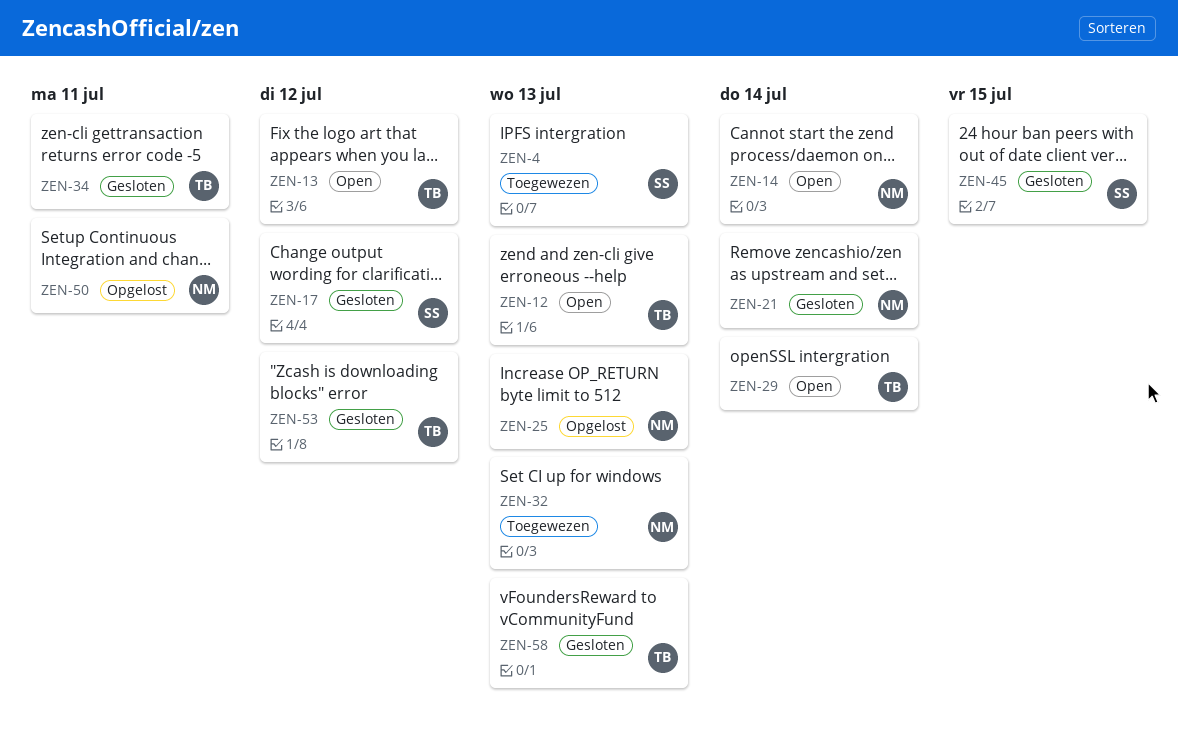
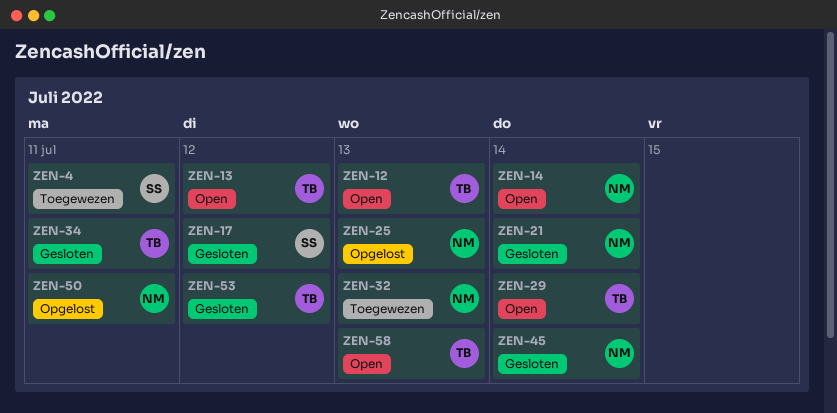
ZEN-4, due: Jul 13 -> Jul 11
ZEN-45, owner: SS -> NM
ZEN-45, due: Jul 15 -> Jul 14
ZEN-58, status: Gesloten -> Open

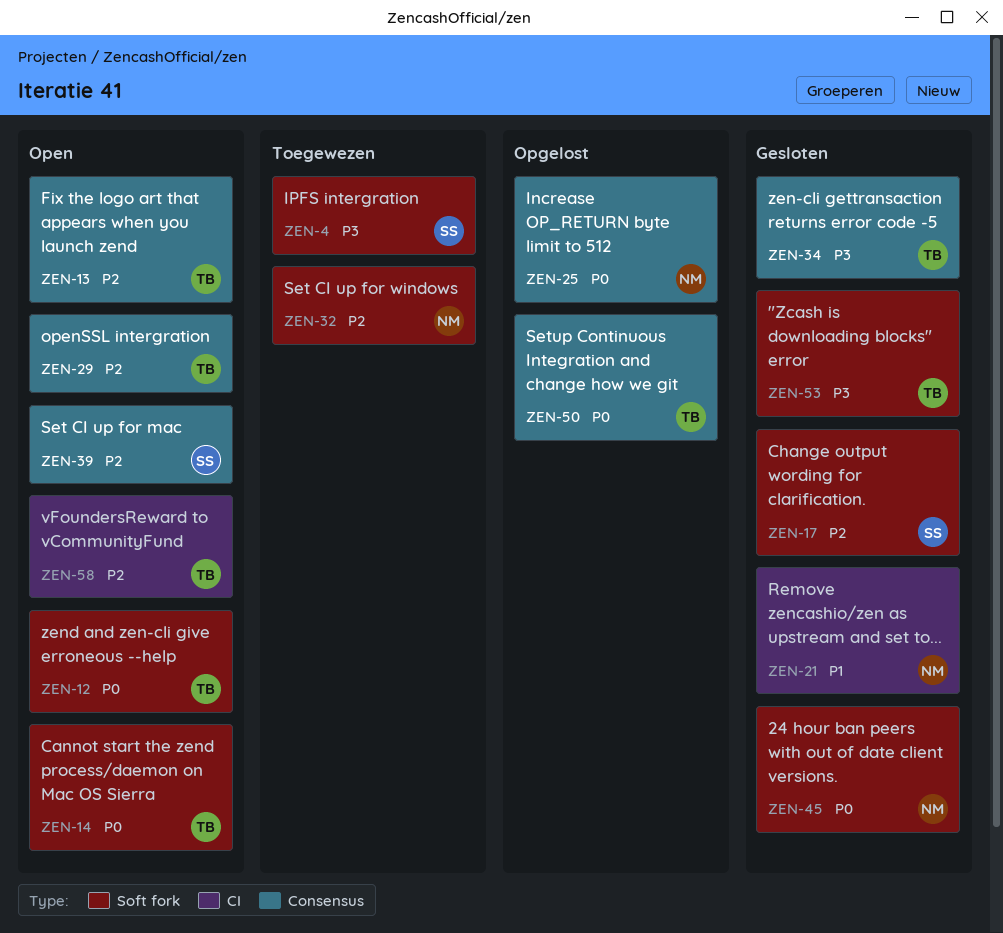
ZEN-14, owner: NM -> TB
ZEN-39: none -> present
ZEN-50, owner: NM -> TB

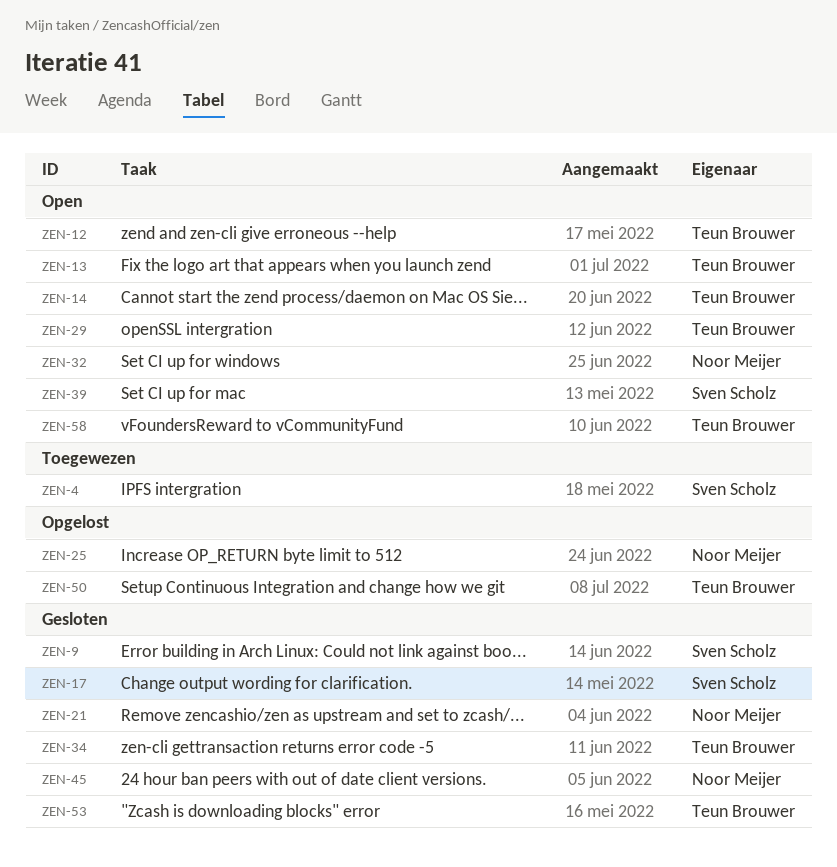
ZEN-9: none -> present
ZEN-32, status: Toegewezen -> Open

